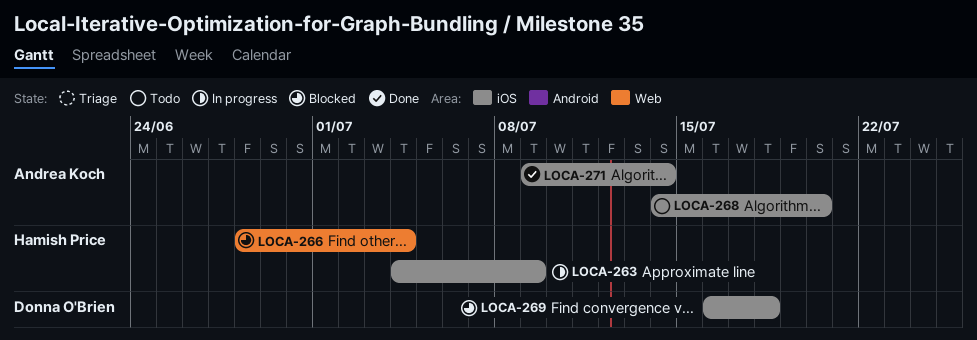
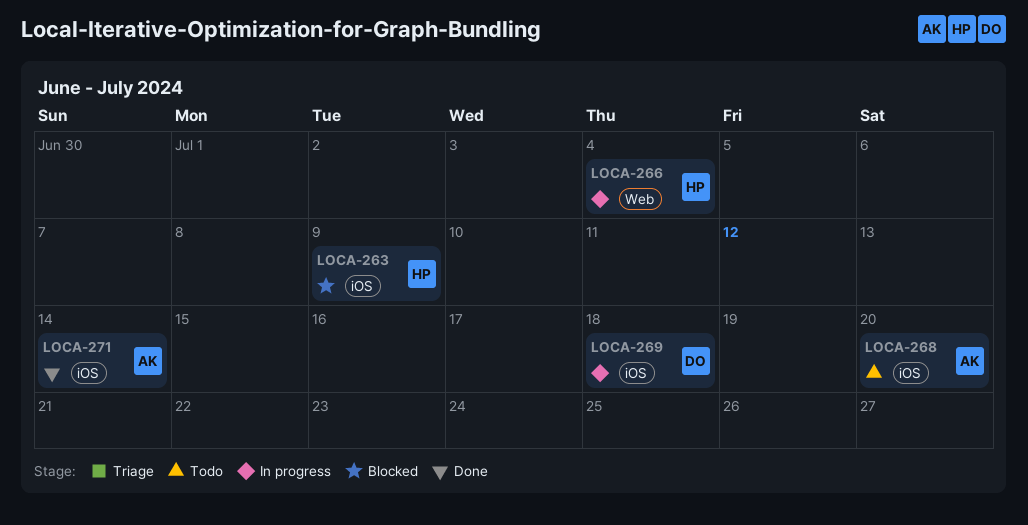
LOCA-263, status: In progress -> Blocked
LOCA-266, status: Blocked -> In progress
LOCA-269, status: Blocked -> In progress

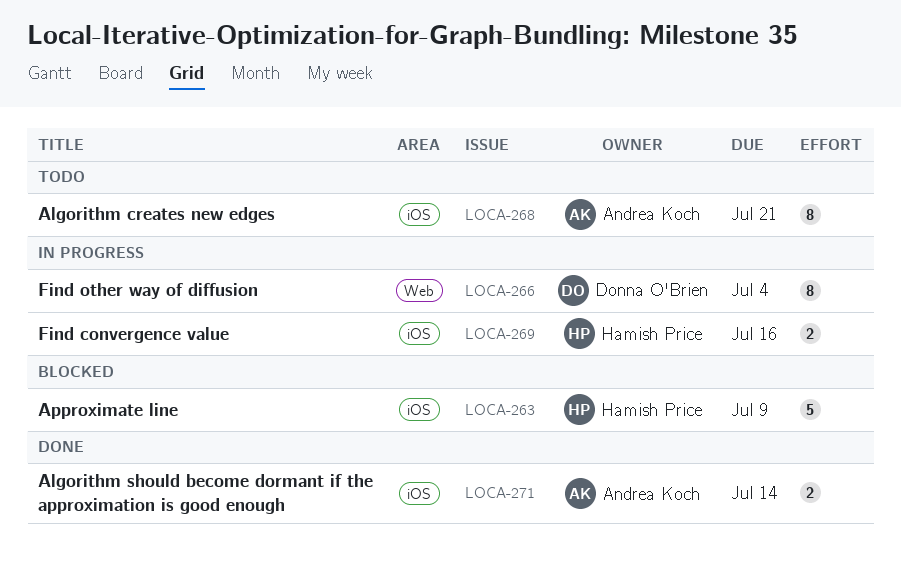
LOCA-266, owner: Hamish Price -> Donna O'Brien
LOCA-268, due: Jul 20 -> Jul 21
LOCA-269, owner: Donna O'Brien -> Hamish Price
LOCA-269, due: Jul 18 -> Jul 16

